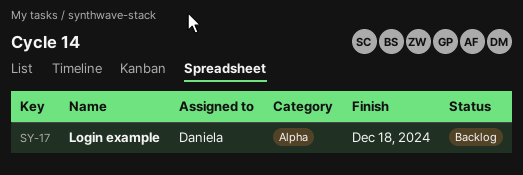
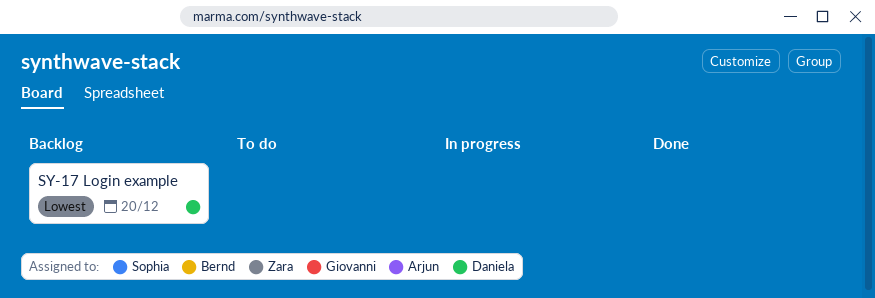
SY-17, due: Dec 18 -> Dec 20

